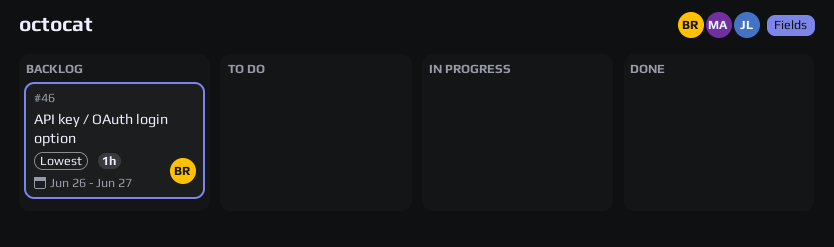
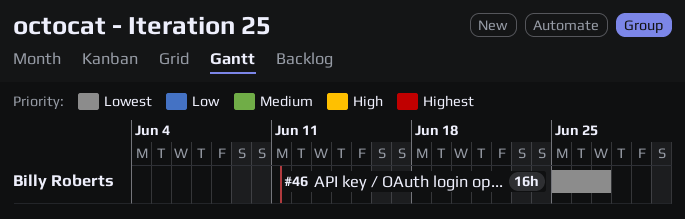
#46, estimate: 1h -> 16h
#46, start: Jun 26 -> Jun 25

